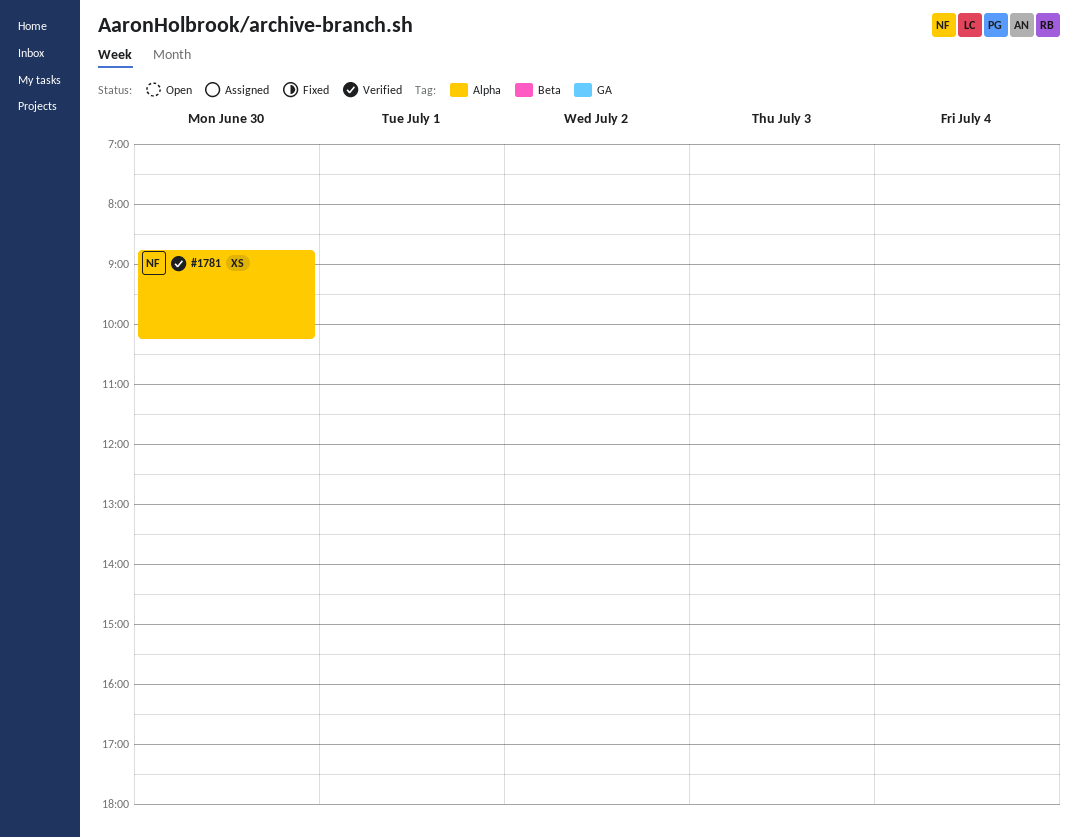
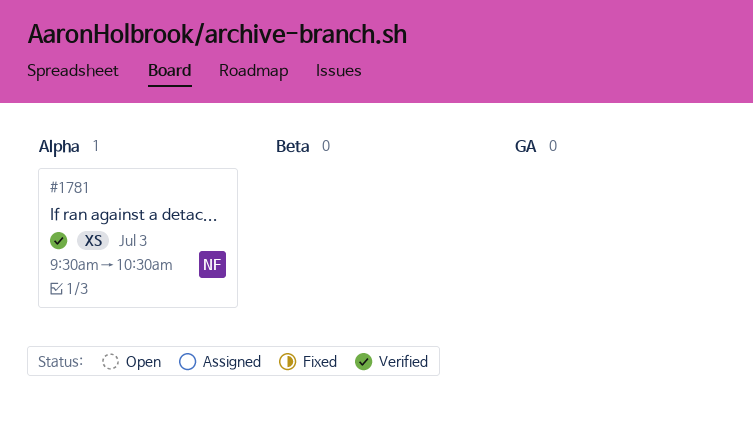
#1781, day: Jun 30 -> Jul 3
#1781, begins: 08:45 -> 09:30
#1781, ends: 10:15 -> 10:30

